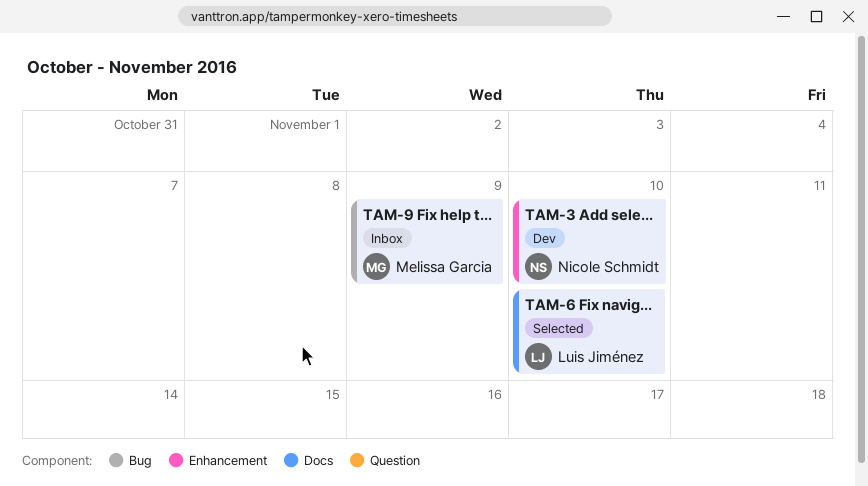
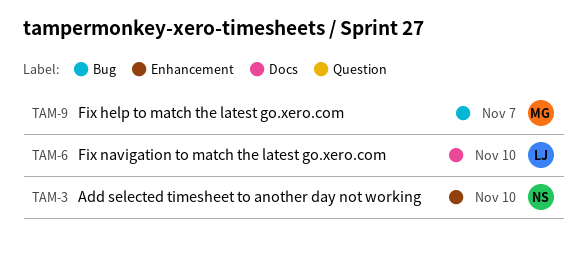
TAM-9, due: Nov 9 -> Nov 7

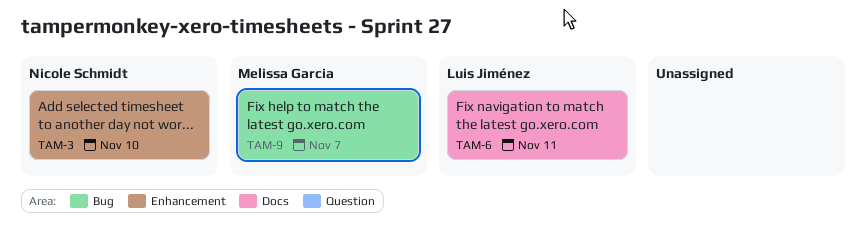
TAM-6, due: Nov 10 -> Nov 11

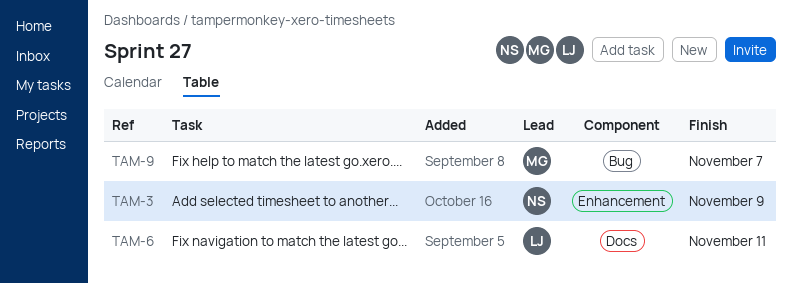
TAM-3, due: Nov 10 -> Nov 9

